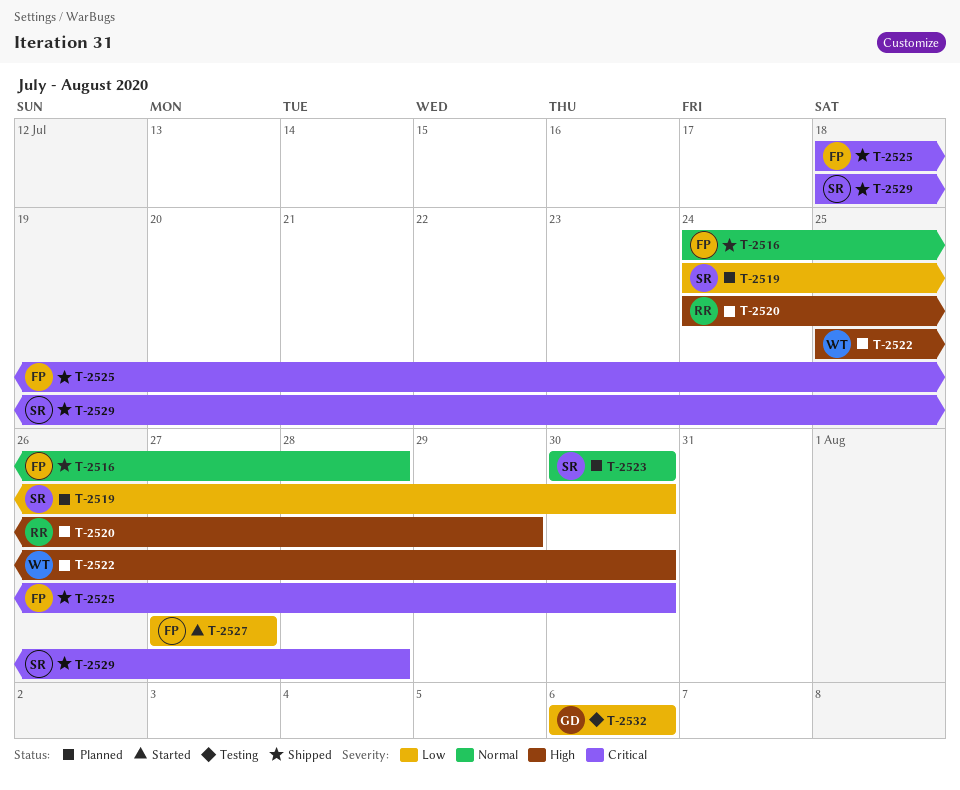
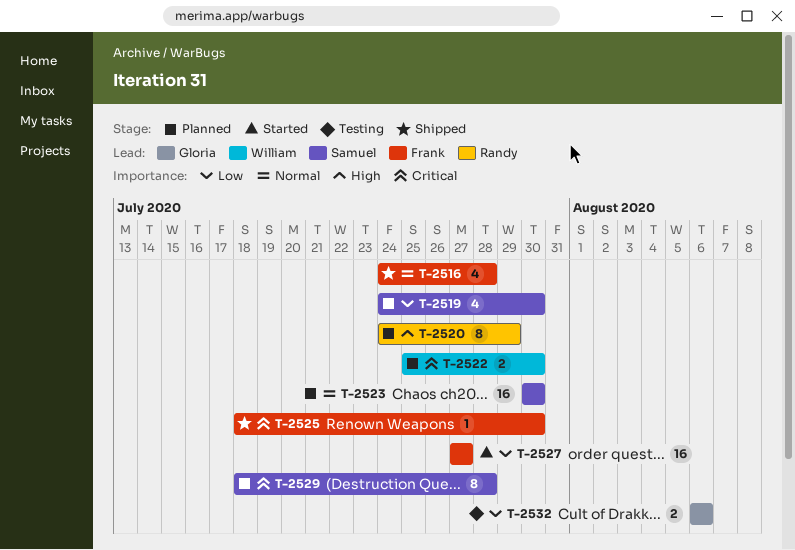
T-2522, priority: High -> Critical
T-2529, status: Shipped -> Planned

